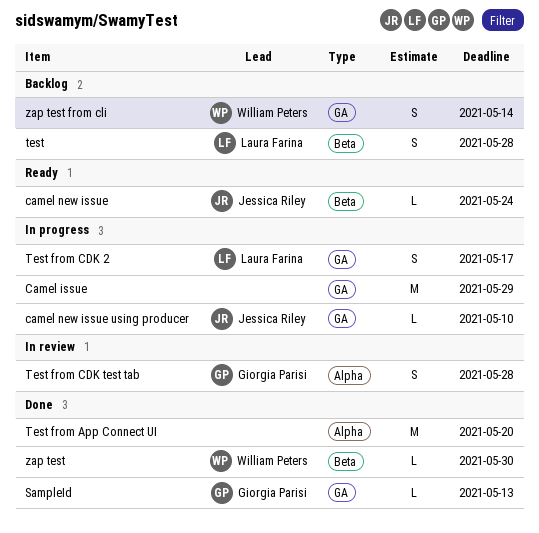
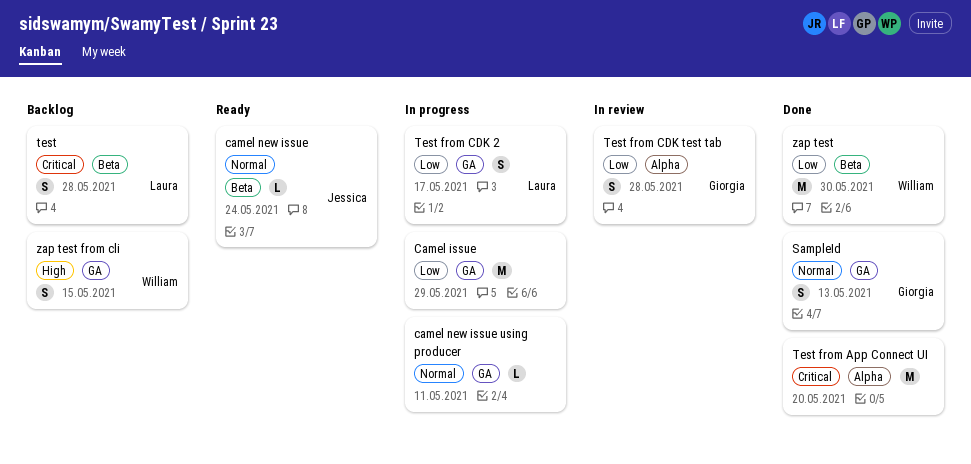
camel new issue using producer, owner: Jessica Riley -> none
camel new issue using producer, due: May 10 -> May 11
SampleId, estimate: L -> S
zap test, estimate: L -> M
zap test from cli, due: May 14 -> May 15

